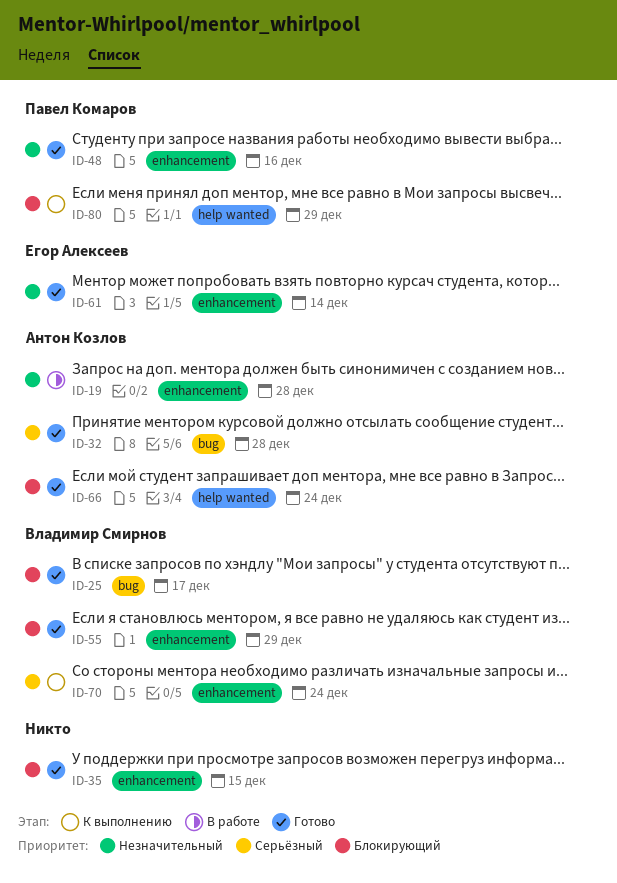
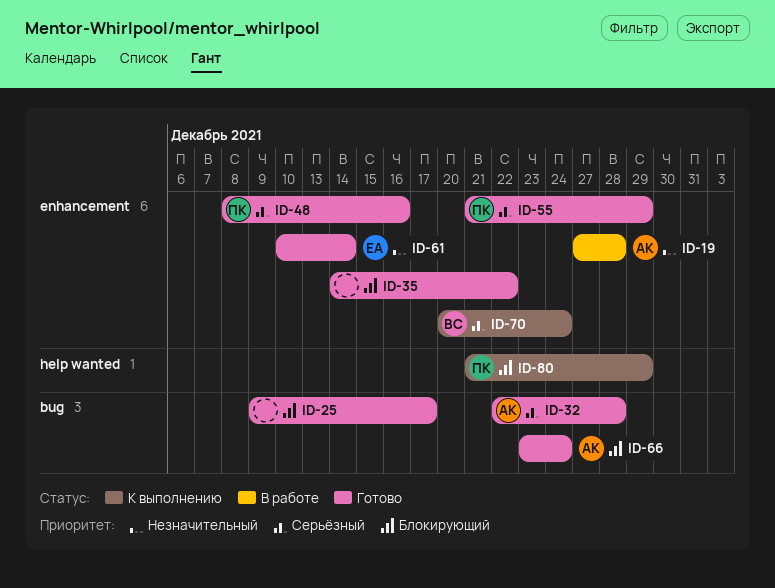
ID-25, owner: Владимир Смирнов -> none
ID-35, due: Dec 15 -> Dec 22
ID-48, priority: Незначительный -> Серьёзный
ID-55, owner: Владимир Смирнов -> Павел Комаров
ID-55, priority: Блокирующий -> Серьёзный
ID-66, label: help wanted -> bug

